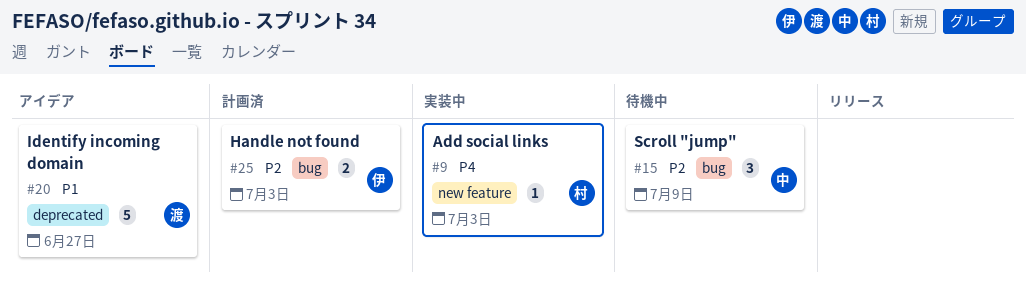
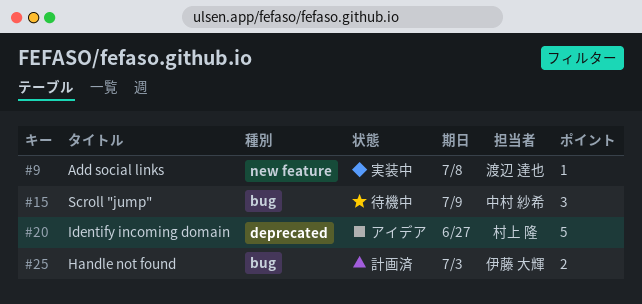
#9, owner: 村上 隆 -> 渡辺 達也
#9, due: Jul 3 -> Jul 8
#20, owner: 渡辺 達也 -> 村上 隆

